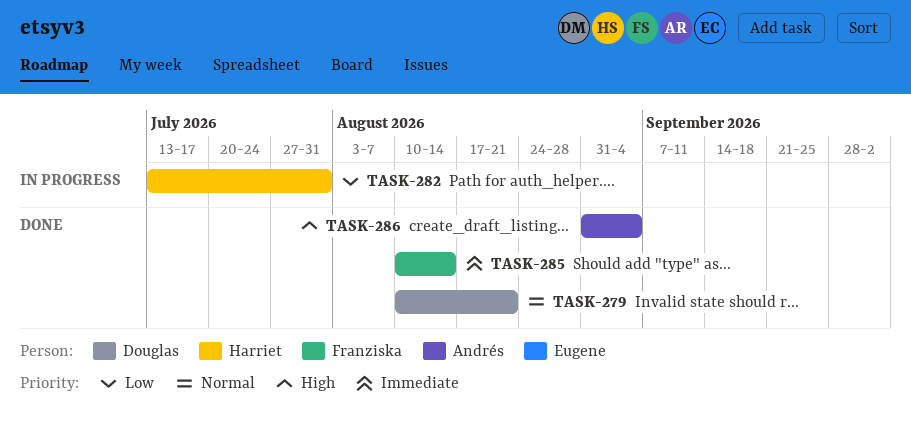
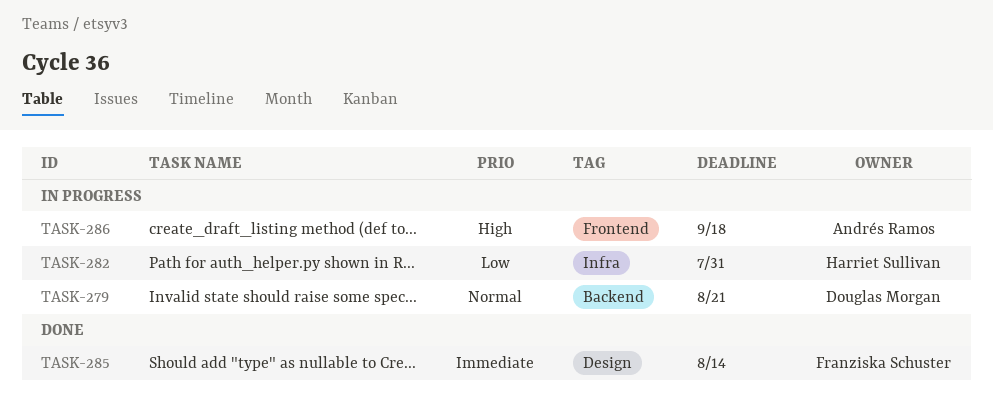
TASK-279, status: Done -> In progress
TASK-286, status: Done -> In progress
TASK-286, due: Sep 4 -> Sep 18

